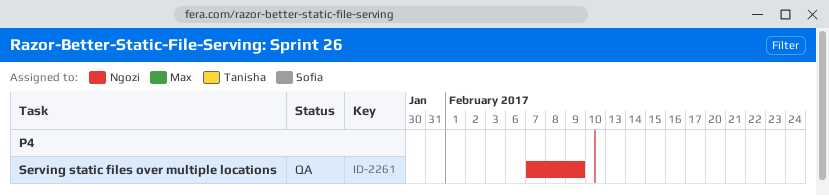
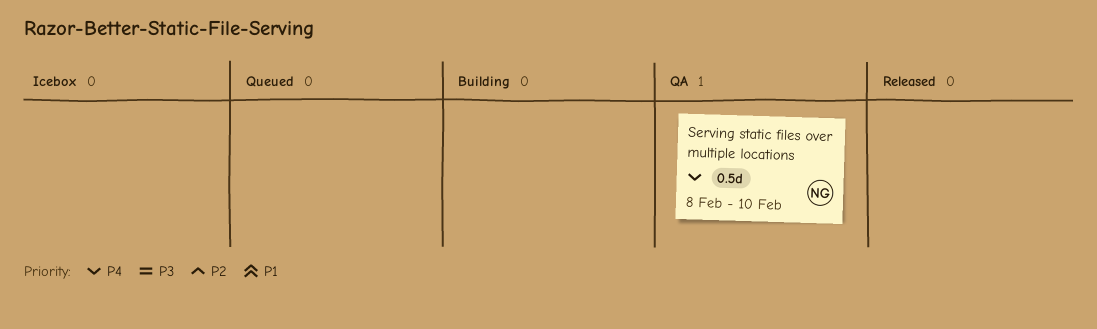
Serving static files over multiple locations, start: Feb 7 -> Feb 8
Serving static files over multiple locations, due: Feb 9 -> Feb 10

